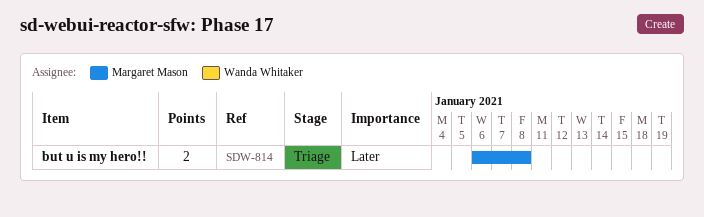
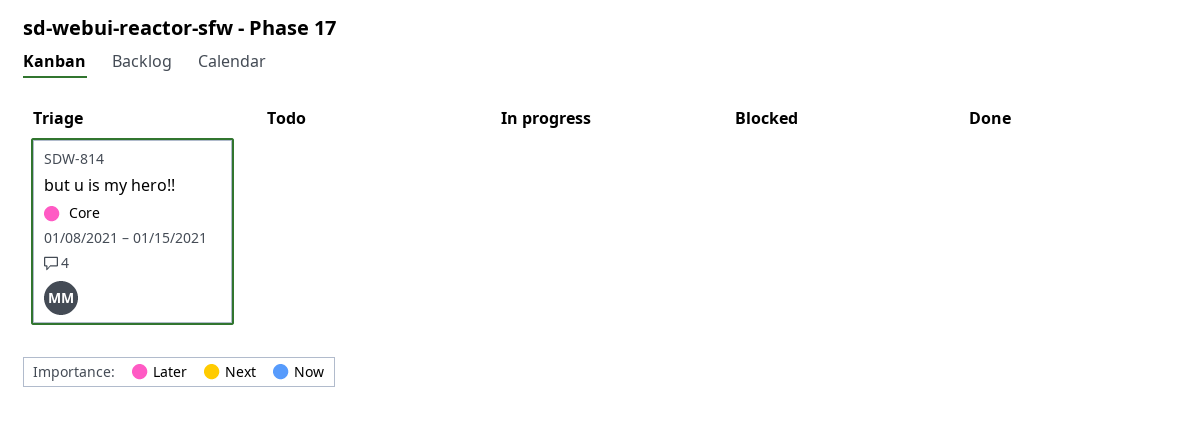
SDW-814, start: Jan 6 -> Jan 8
SDW-814, due: Jan 8 -> Jan 15

